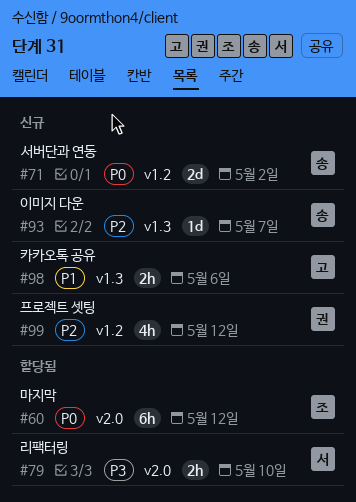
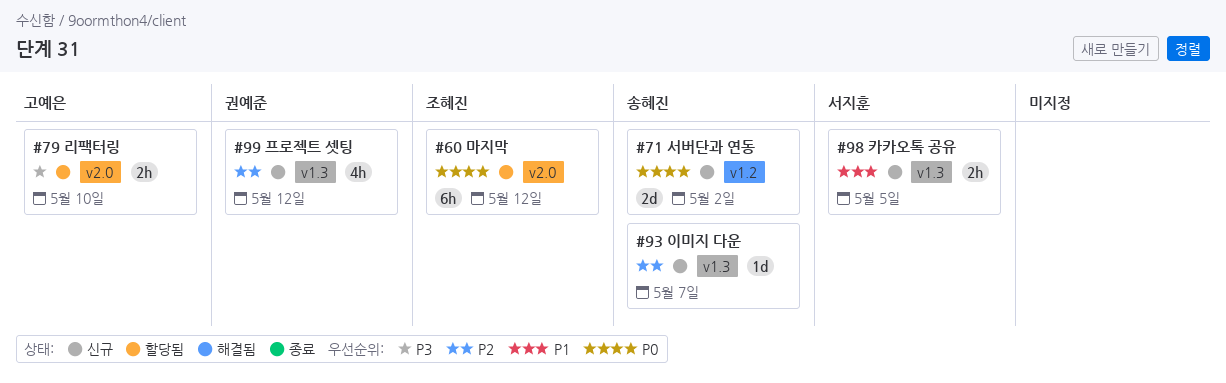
#79, owner: 서지훈 -> 고예은
#98, owner: 고예은 -> 서지훈
#98, due: May 6 -> May 5
#99, label: v1.2 -> v1.3

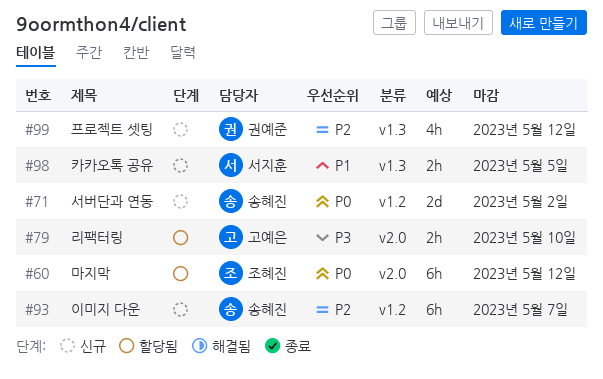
#93, label: v1.3 -> v1.2
#93, estimate: 1d -> 6h

